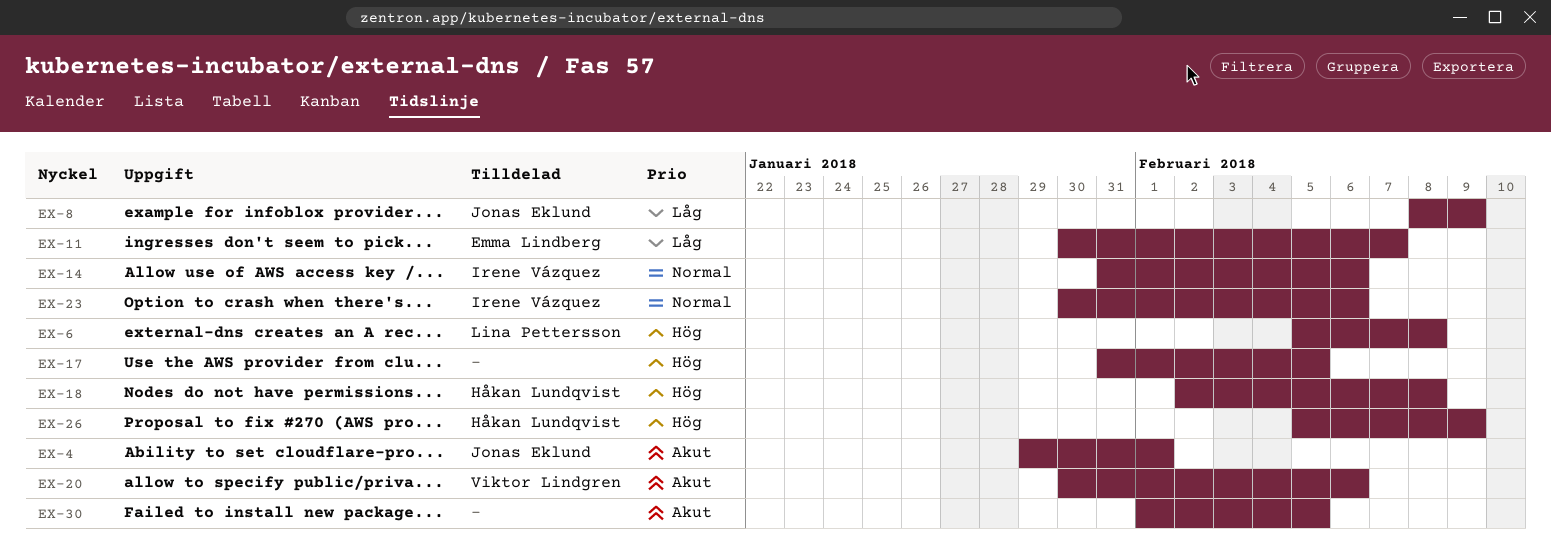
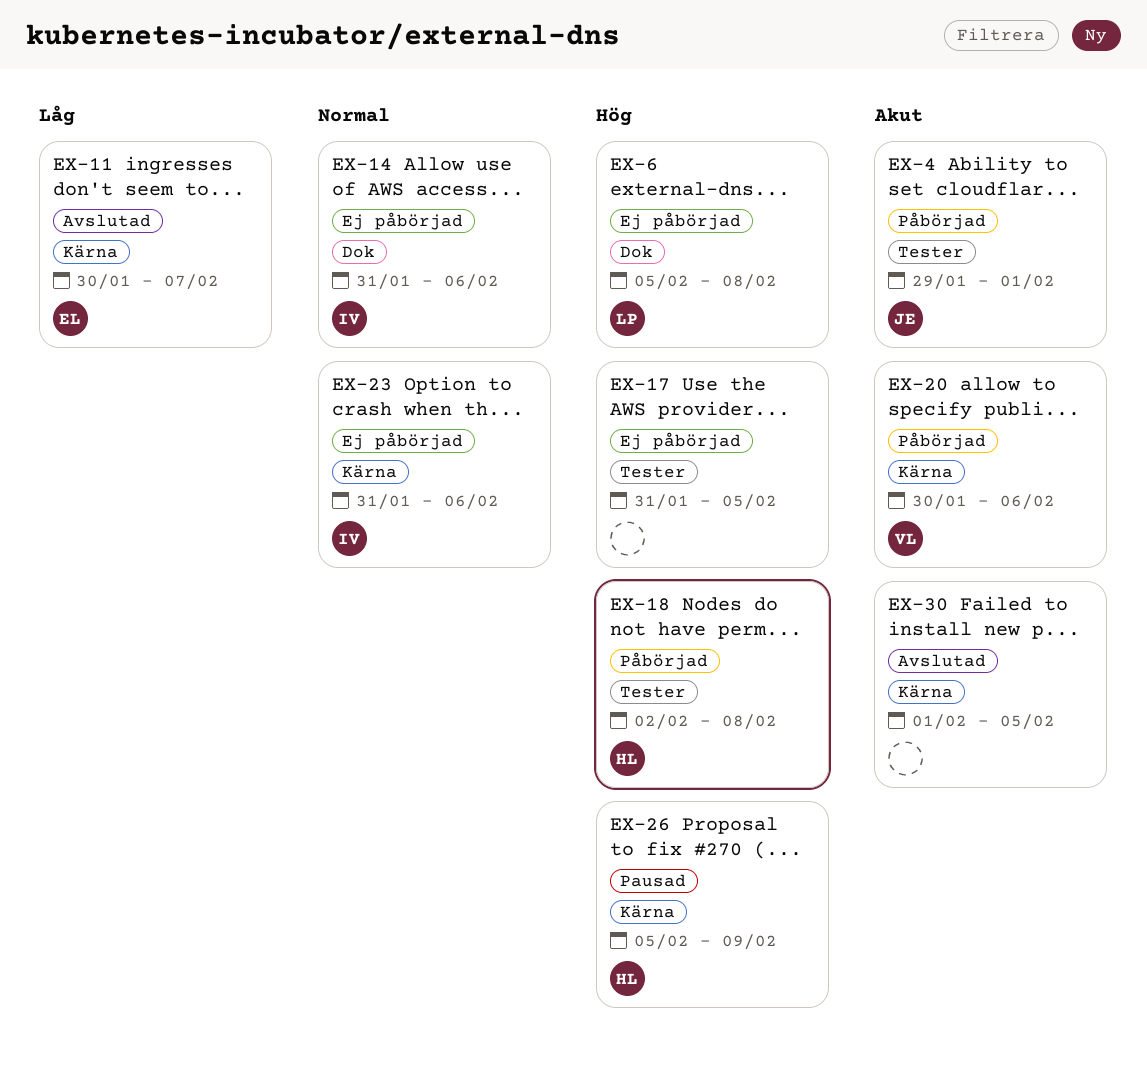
EX-8: present -> none
EX-23, start: Jan 30 -> Jan 31

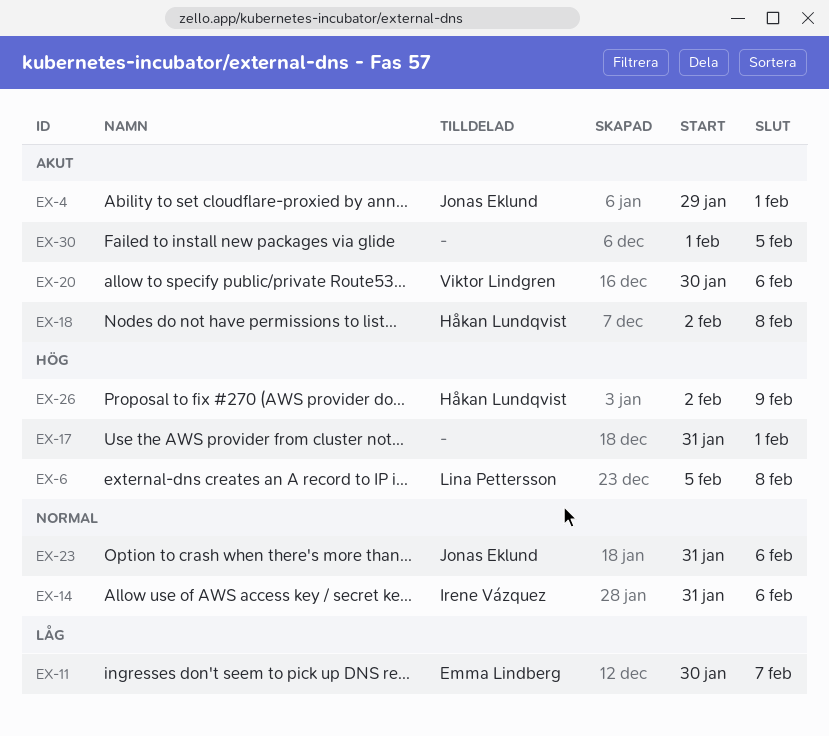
EX-17, due: Feb 5 -> Feb 1
EX-18, priority: Hög -> Akut
EX-23, owner: Irene Vázquez -> Jonas Eklund
EX-26, start: Feb 5 -> Feb 2

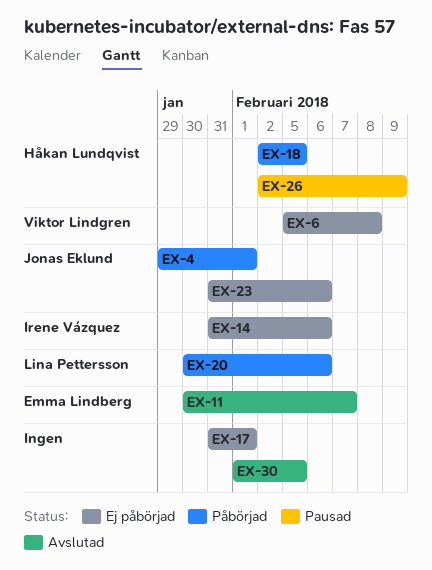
EX-6, owner: Lina Pettersson -> Viktor Lindgren
EX-18, due: Feb 8 -> Feb 5
EX-20, owner: Viktor Lindgren -> Lina Pettersson

